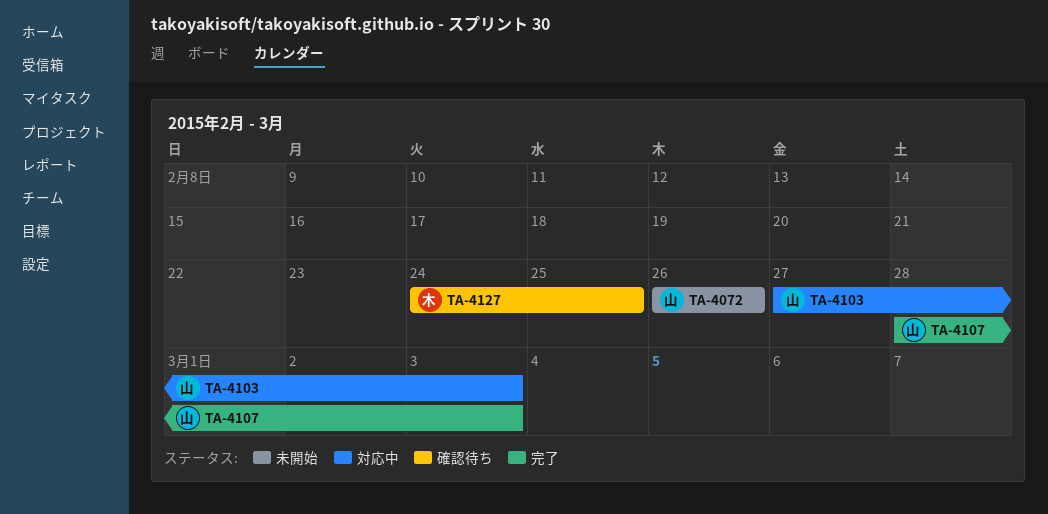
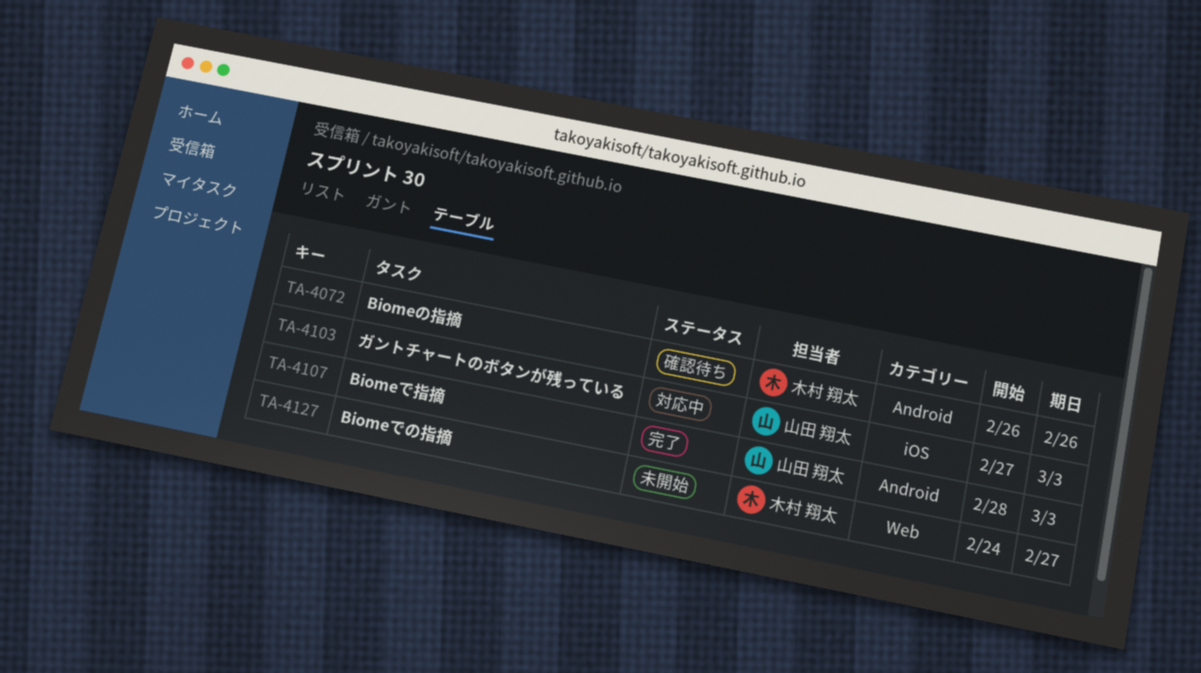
TA-4072, status: 未開始 -> 確認待ち
TA-4072, owner: 山田 翔太 -> 木村 翔太
TA-4127, status: 確認待ち -> 未開始
TA-4127, due: Feb 25 -> Feb 27

